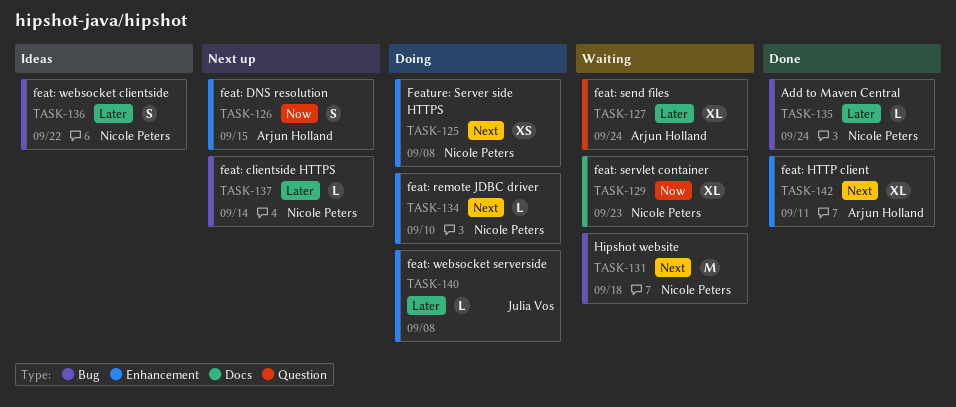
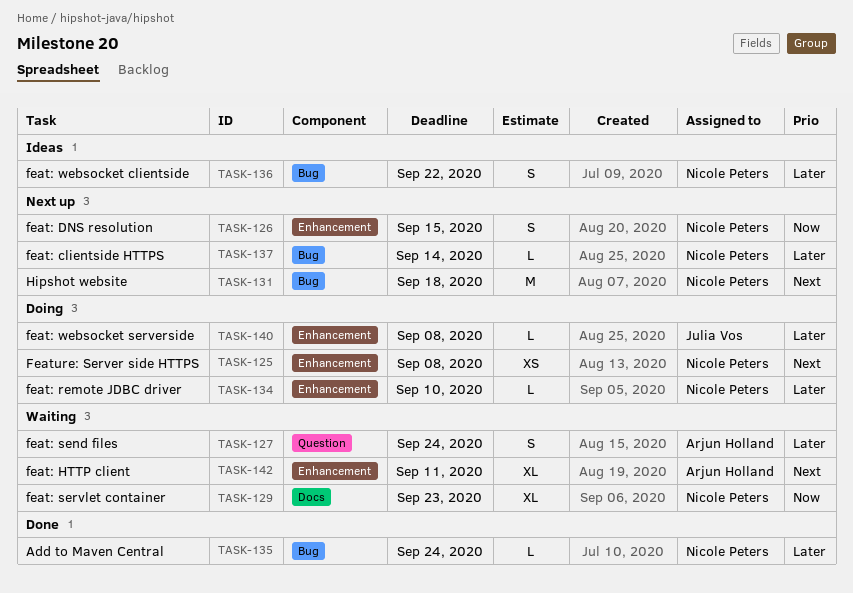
TASK-126, owner: Arjun Holland -> Nicole Peters
TASK-127, estimate: XL -> S
TASK-131, status: Waiting -> Next up
TASK-134, priority: Next -> Later
TASK-142, status: Done -> Waiting

